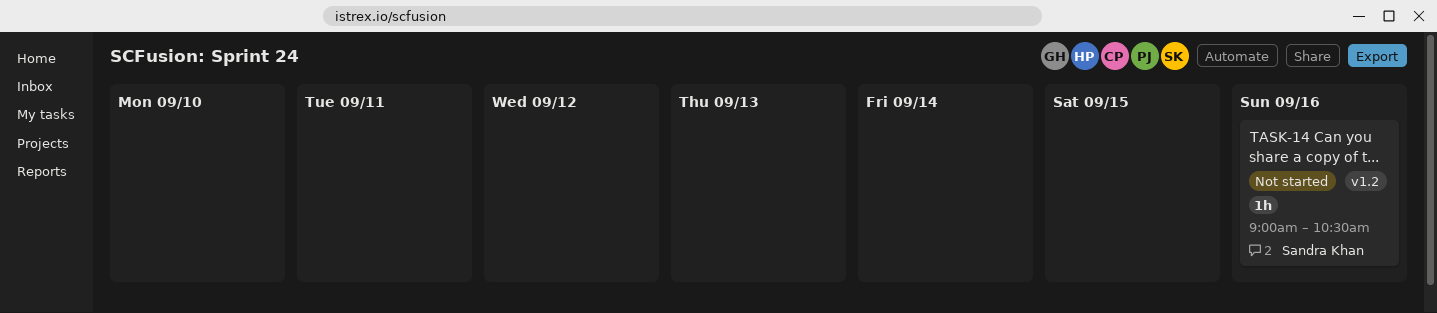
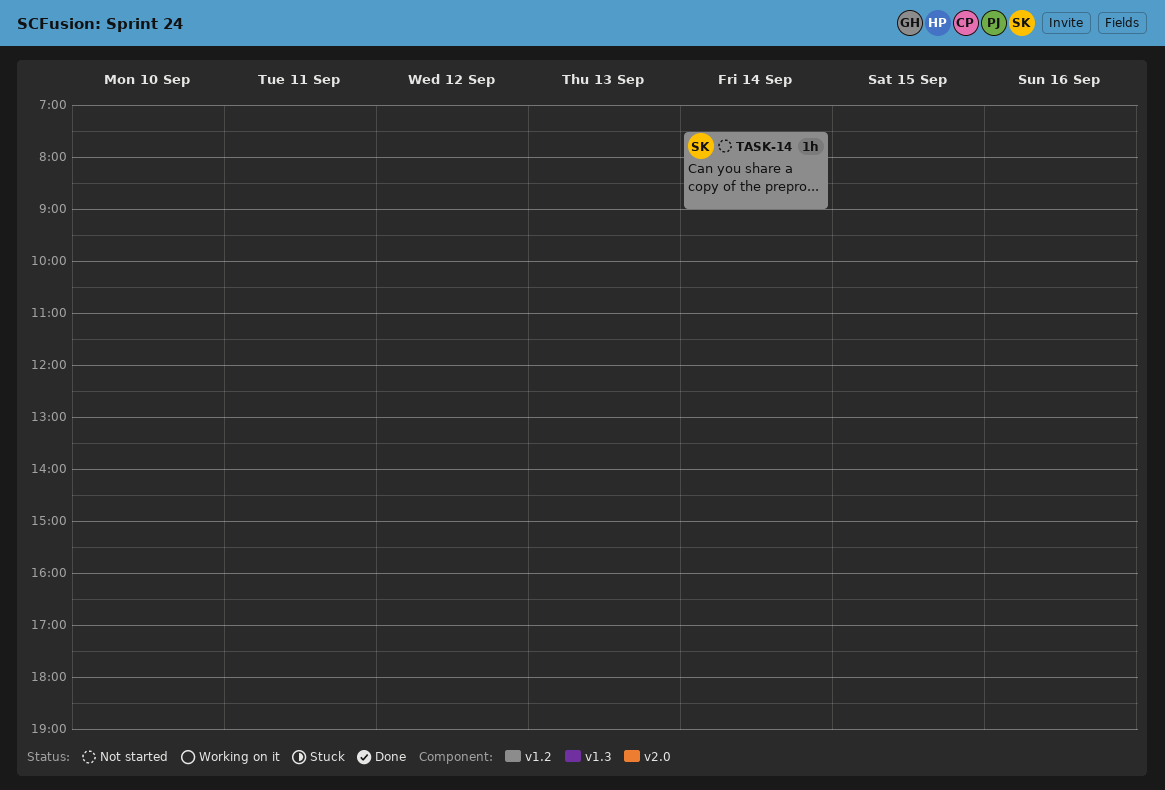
TASK-14, day: Sep 16 -> Sep 14
TASK-14, begins: 09:00 -> 07:30
TASK-14, ends: 10:30 -> 09:00

